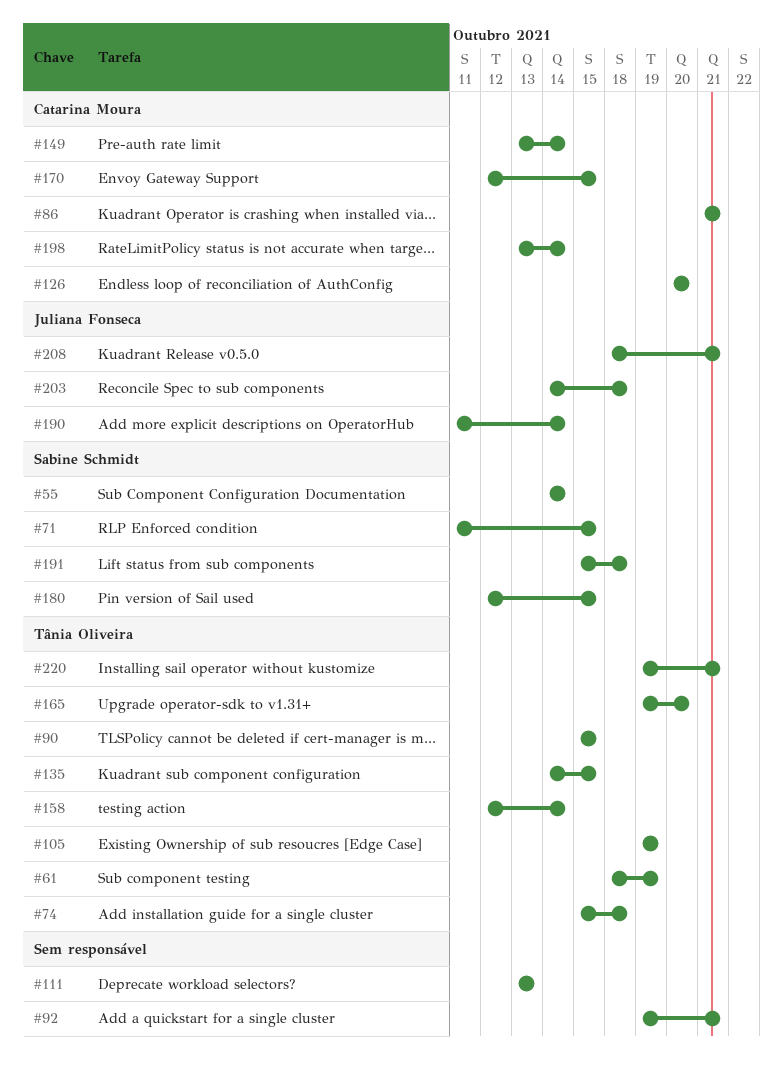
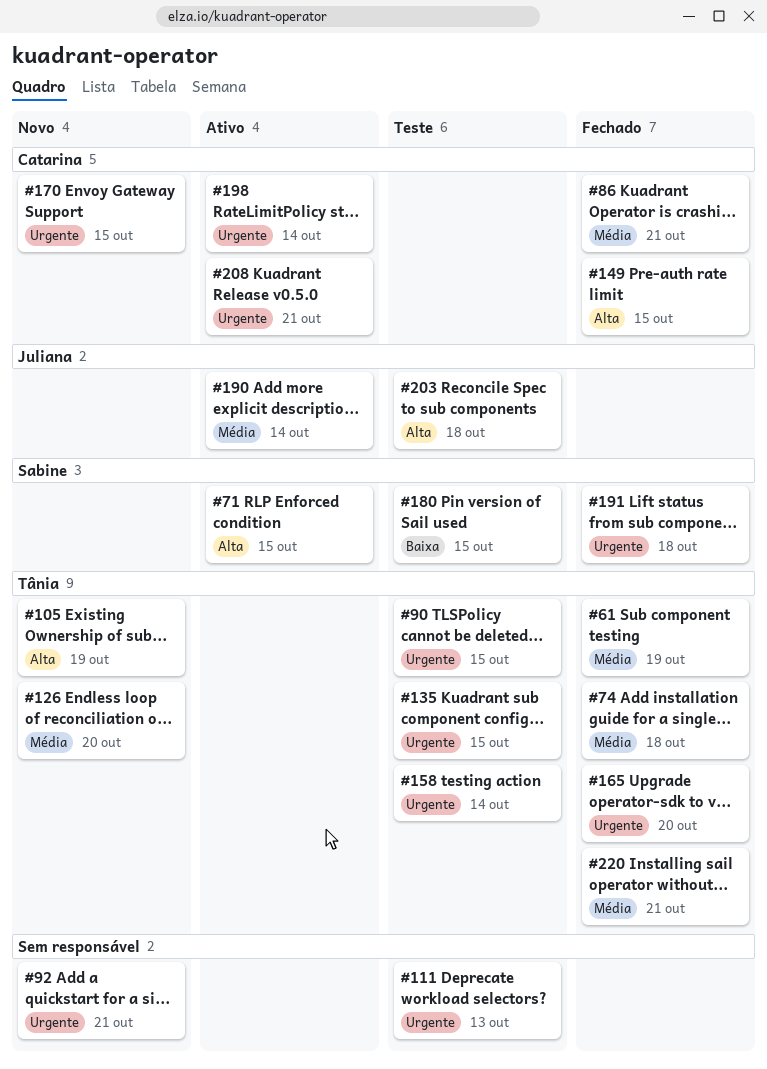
#55: present -> none
#126, owner: Catarina Moura -> Tânia Oliveira
#149, due: Oct 14 -> Oct 15
#208, owner: Juliana Fonseca -> Catarina Moura

